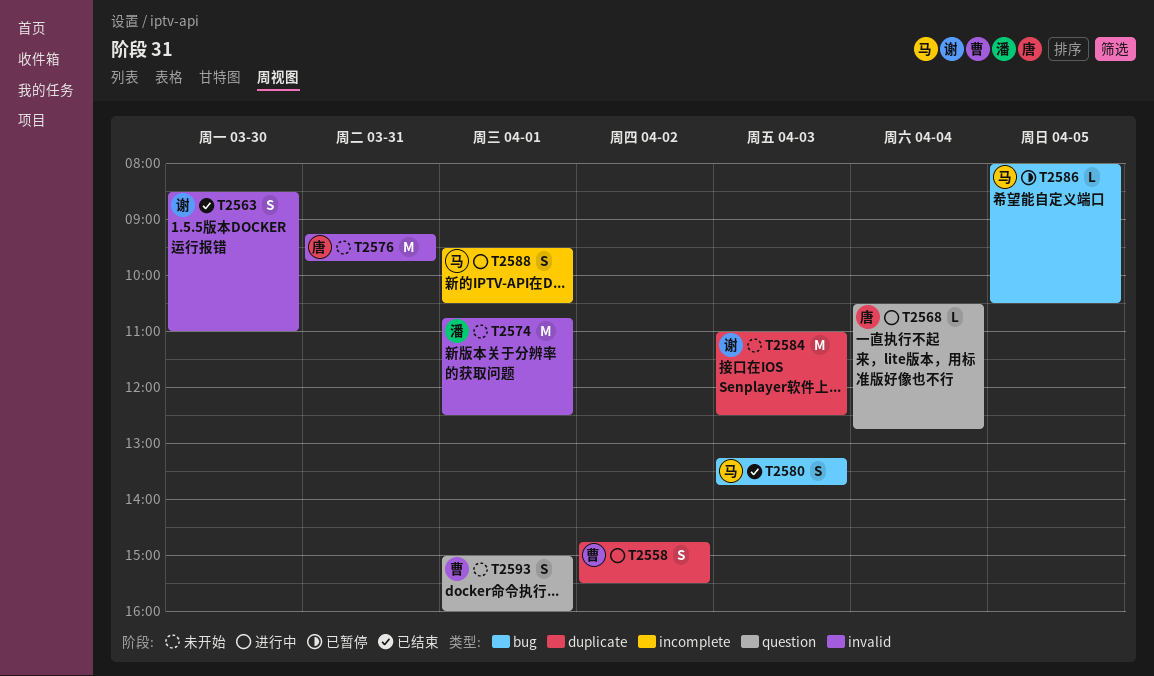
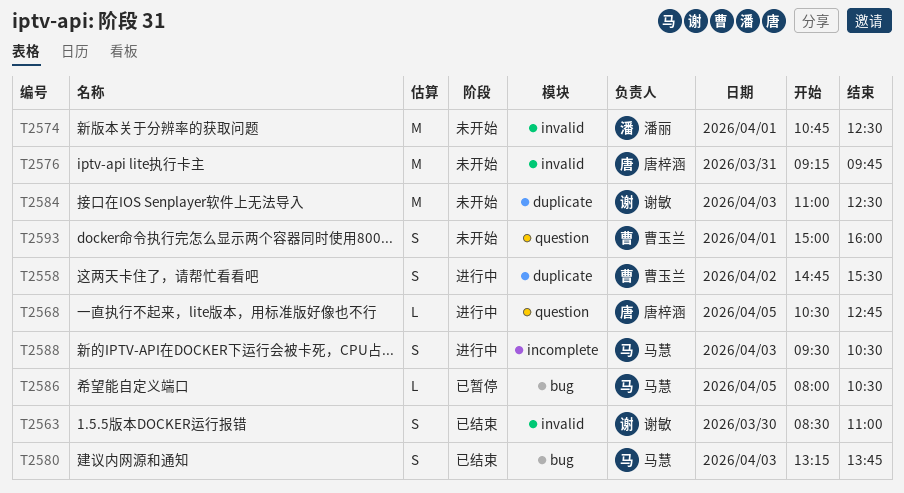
T2568, day: Apr 4 -> Apr 5
T2588, day: Apr 1 -> Apr 3

